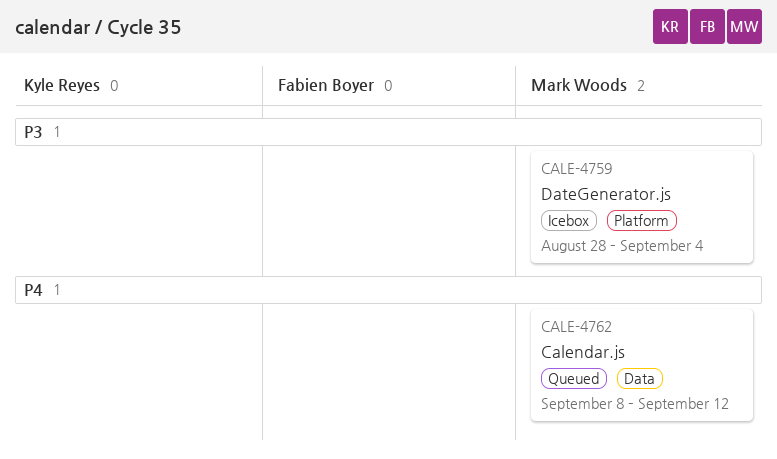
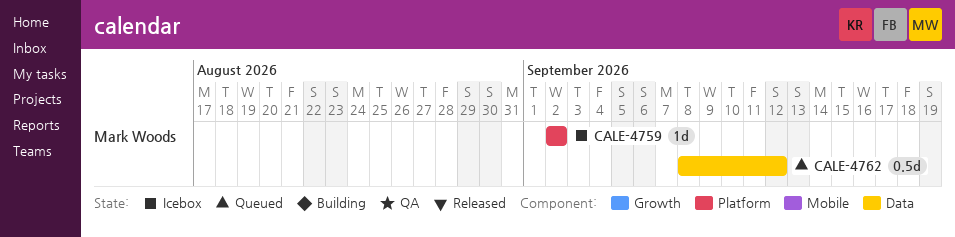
CALE-4759, start: Aug 28 -> Sep 2
CALE-4759, due: Sep 4 -> Sep 2

